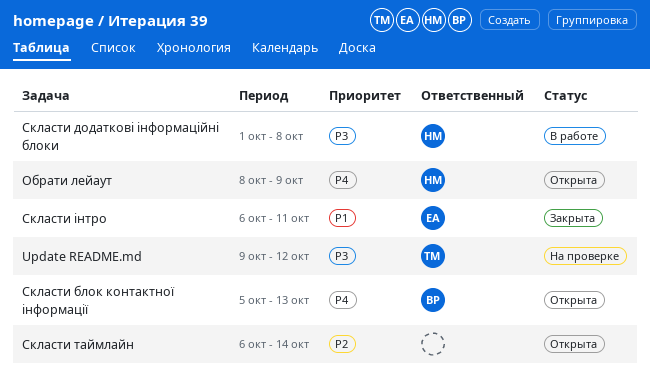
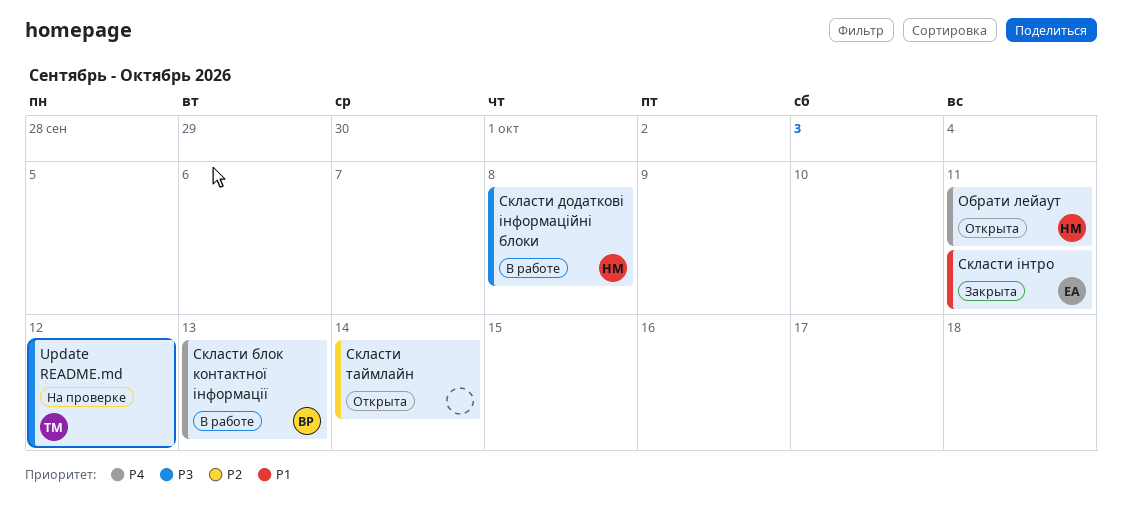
Обрати лейаут, due: Oct 9 -> Oct 11
Скласти блок контактної інформації, status: Открыта -> В работе

